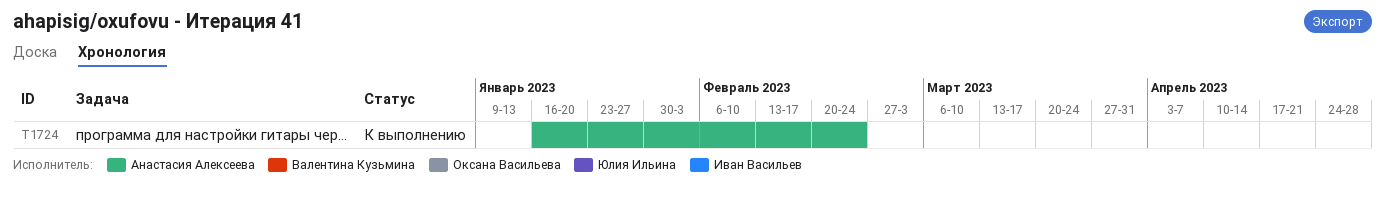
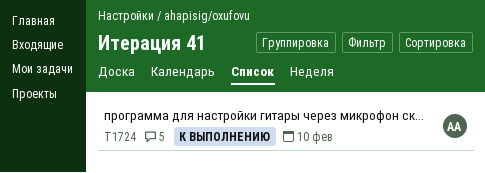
T1724, due: Feb 24 -> Feb 10

